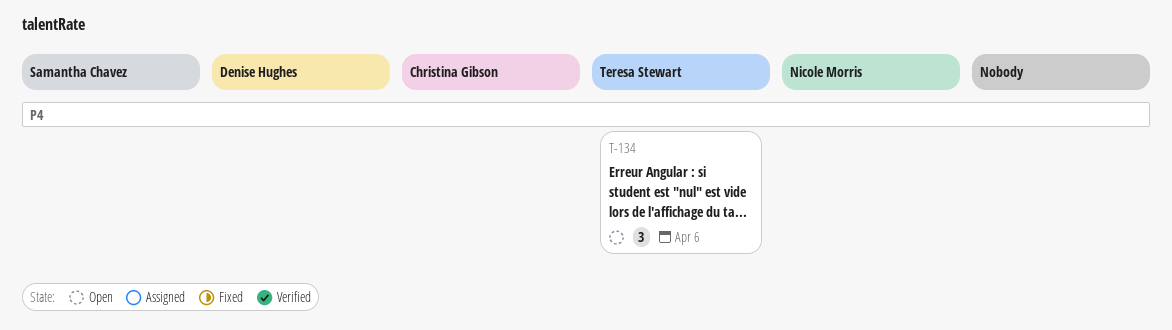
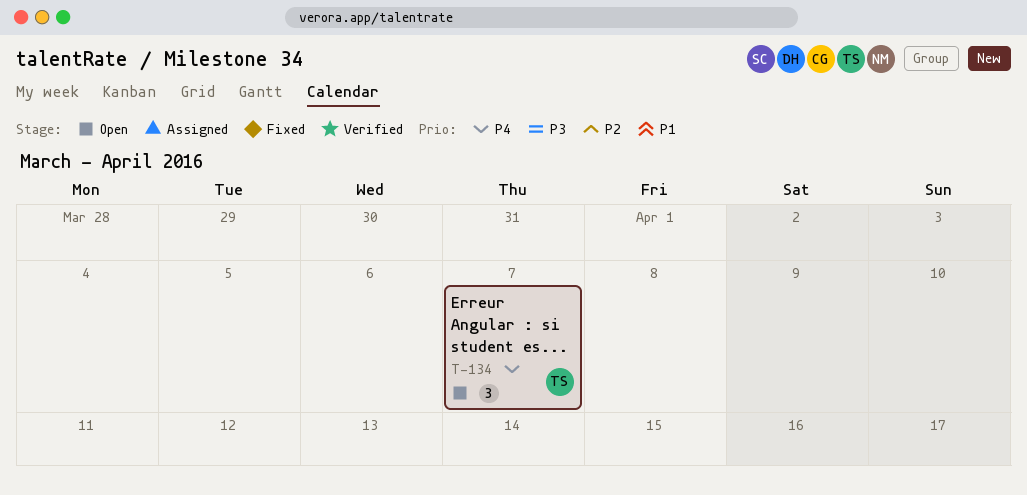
T-134, due: Apr 6 -> Apr 7

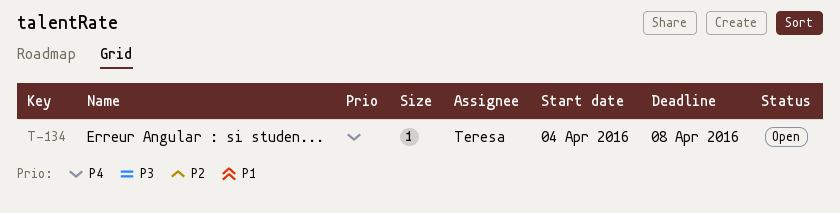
T-134, estimate: 3 -> 1
T-134, due: Apr 7 -> Apr 8

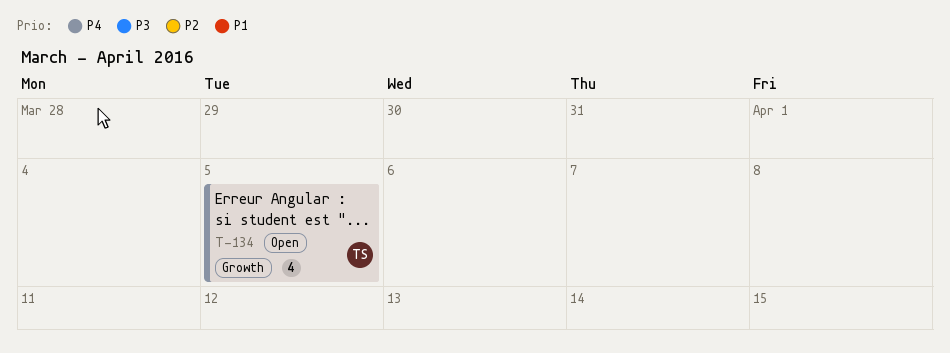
T-134, estimate: 1 -> 4
T-134, due: Apr 8 -> Apr 5

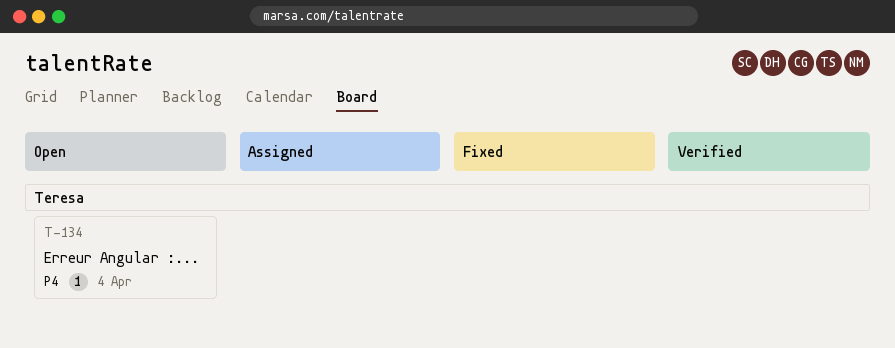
T-134, estimate: 4 -> 1
T-134, due: Apr 5 -> Apr 4

